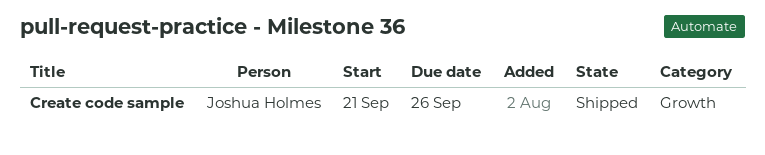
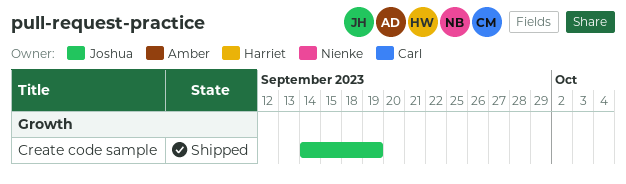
Create code sample, start: Sep 21 -> Sep 14
Create code sample, due: Sep 26 -> Sep 19

